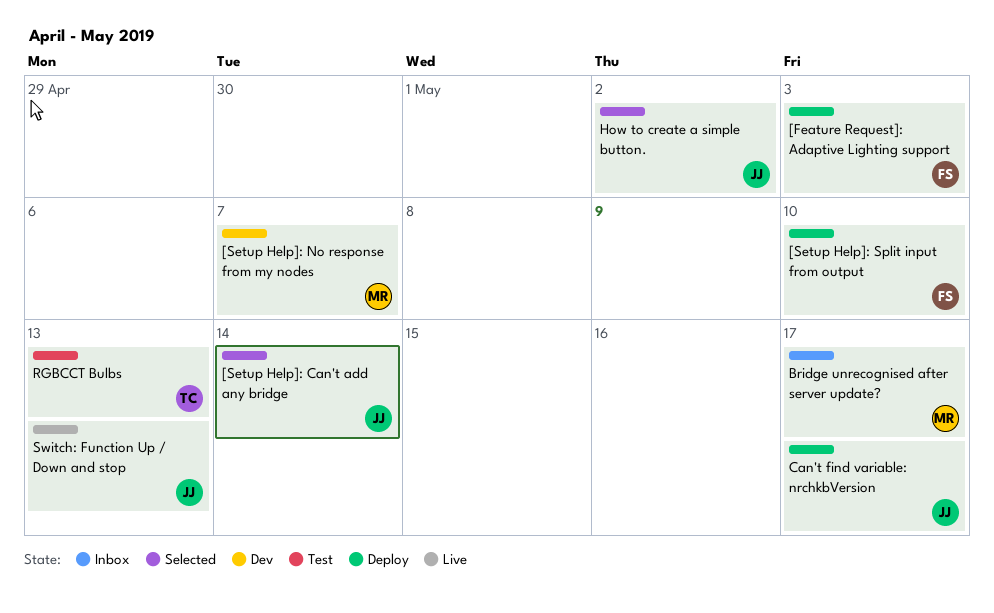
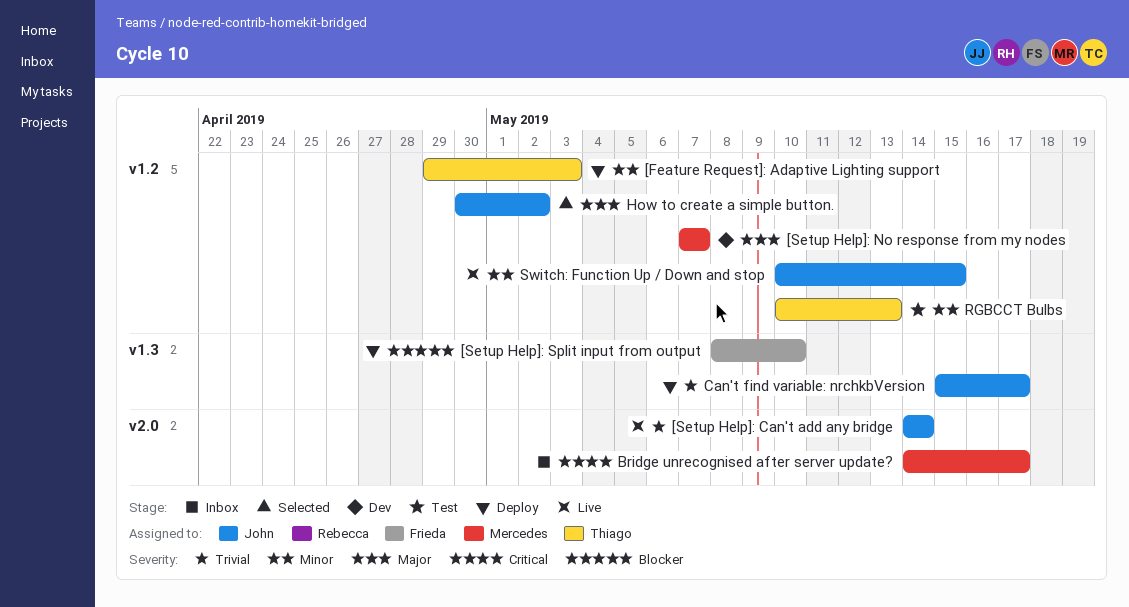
[Feature Request]: Adaptive Lighting support, owner: Frieda -> Thiago
[Setup Help]: Can't add any bridge, status: Selected -> Live
Switch: Function Up / Down and stop, due: May 13 -> May 15

